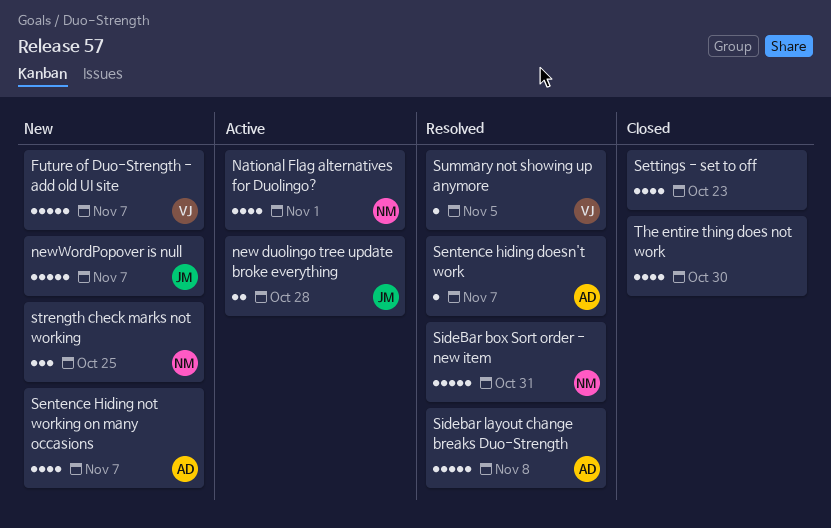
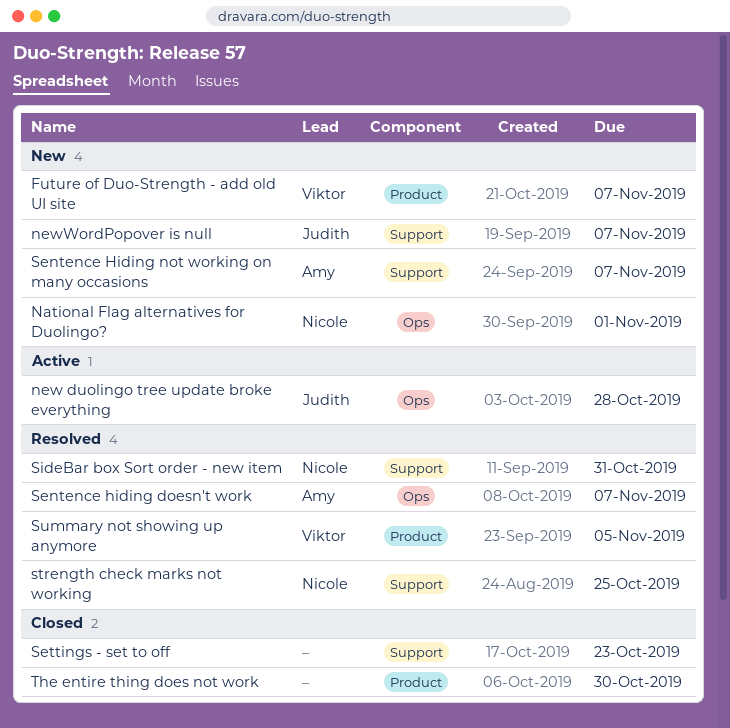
National Flag alternatives for Duolingo?, status: Active -> New
Sidebar layout change breaks Duo-Strength: present -> none
strength check marks not working, status: New -> Resolved

